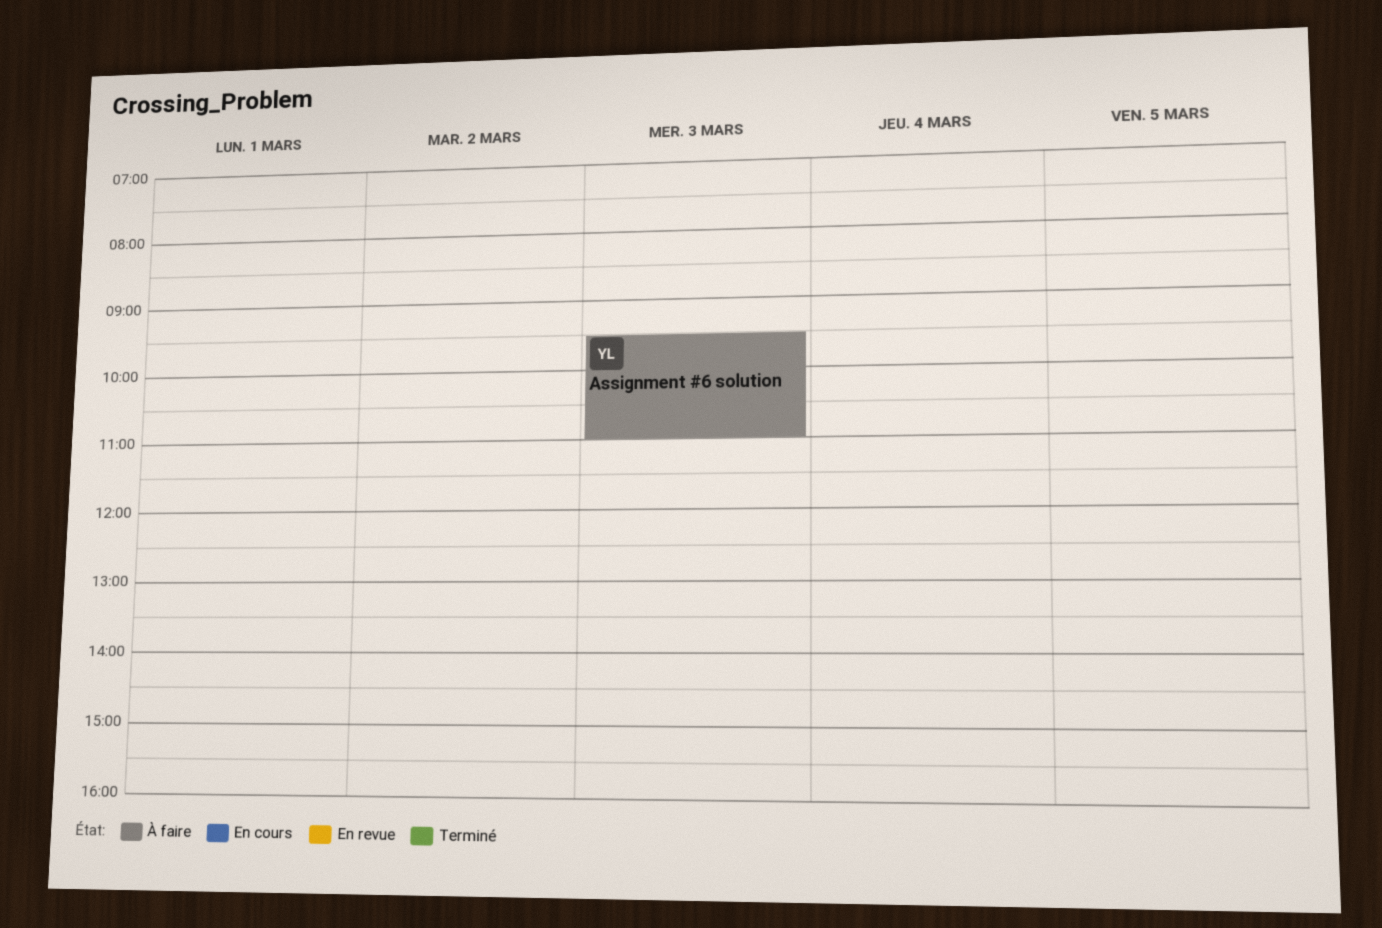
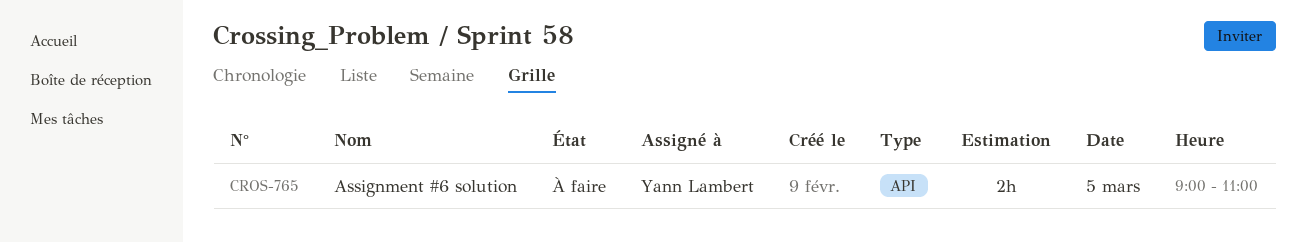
Assignment #6 solution, day: Mar 3 -> Mar 5
Assignment #6 solution, begins: 09:30 -> 09:00

